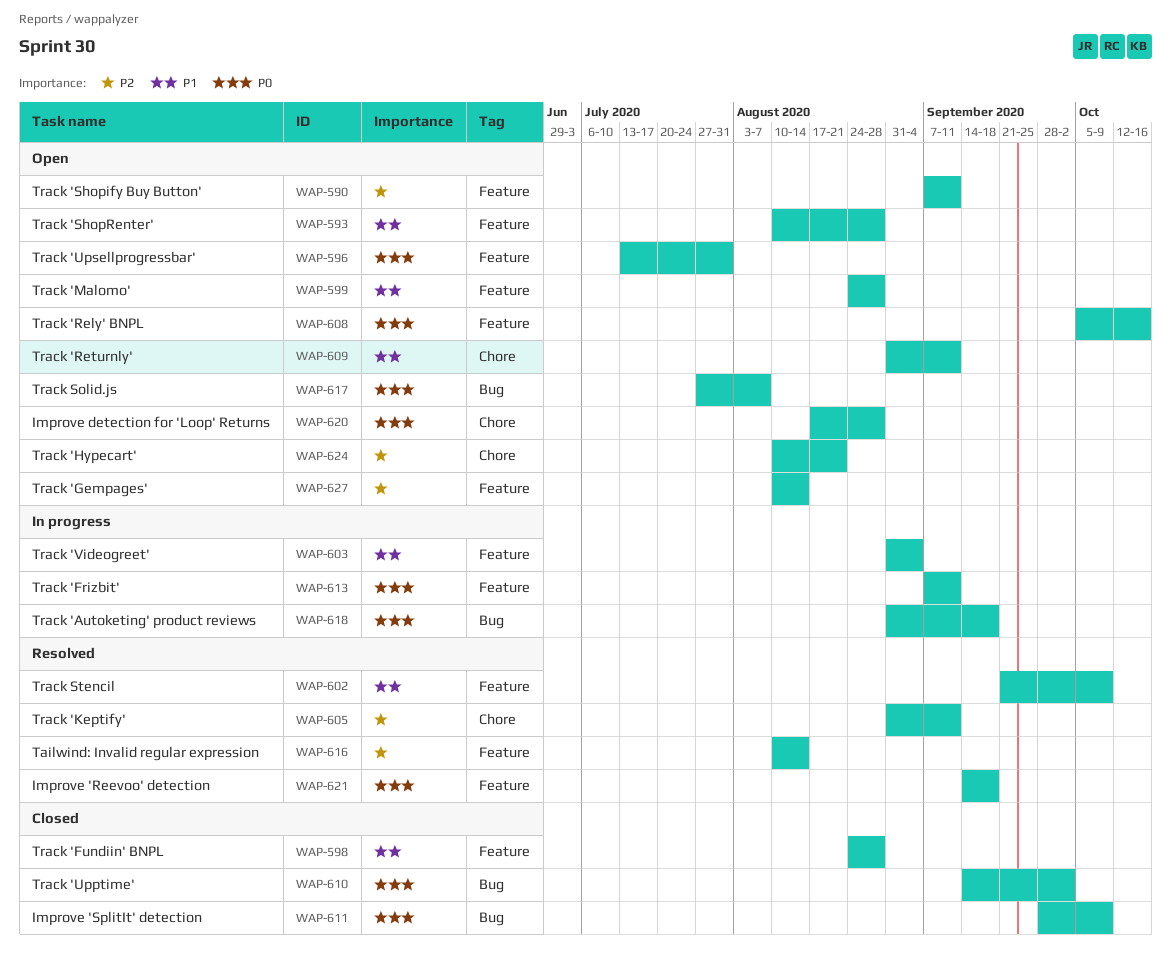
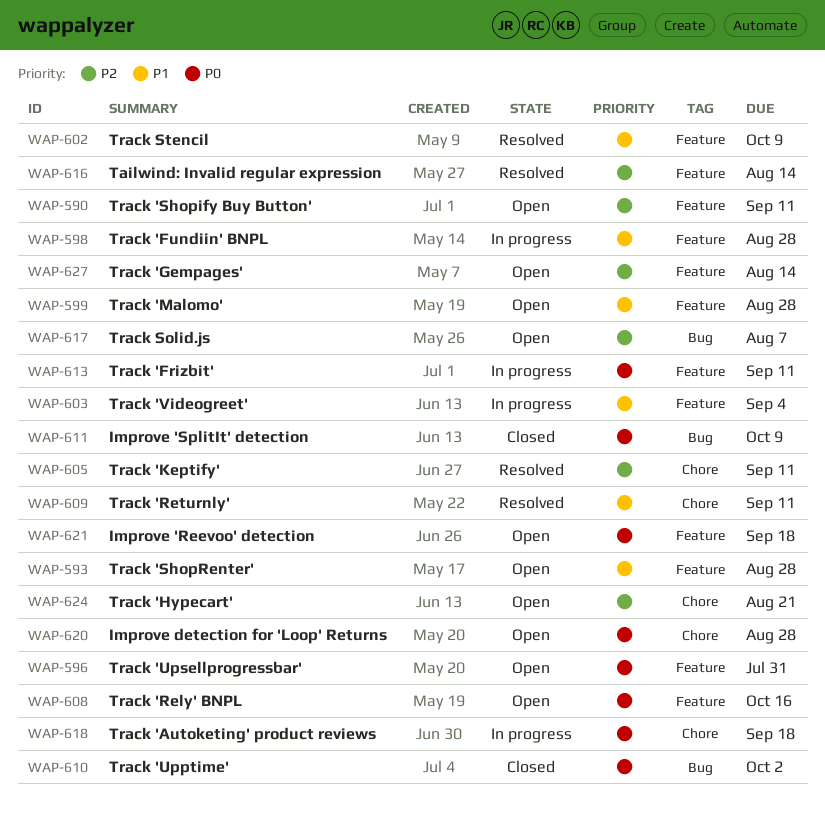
WAP-598, status: Closed -> In progress
WAP-609, status: Open -> Resolved
WAP-617, priority: P0 -> P2
WAP-618, label: Bug -> Chore
WAP-621, status: Resolved -> Open

